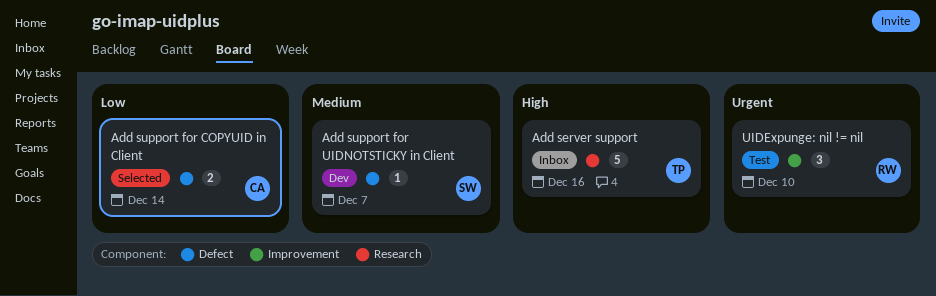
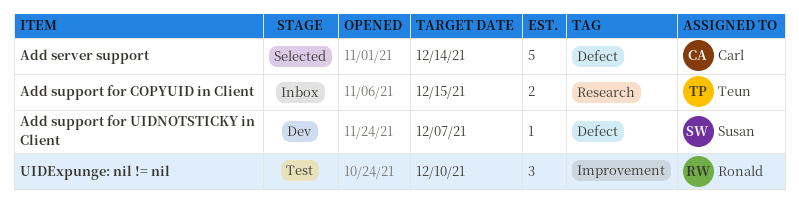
Add server support, status: Inbox -> Selected
Add server support, owner: Teun -> Carl
Add server support, label: Research -> Defect
Add server support, due: Dec 16 -> Dec 14
Add support for COPYUID in Client, status: Selected -> Inbox
Add support for COPYUID in Client, owner: Carl -> Teun
Add support for COPYUID in Client, label: Defect -> Research
Add support for COPYUID in Client, due: Dec 14 -> Dec 15

